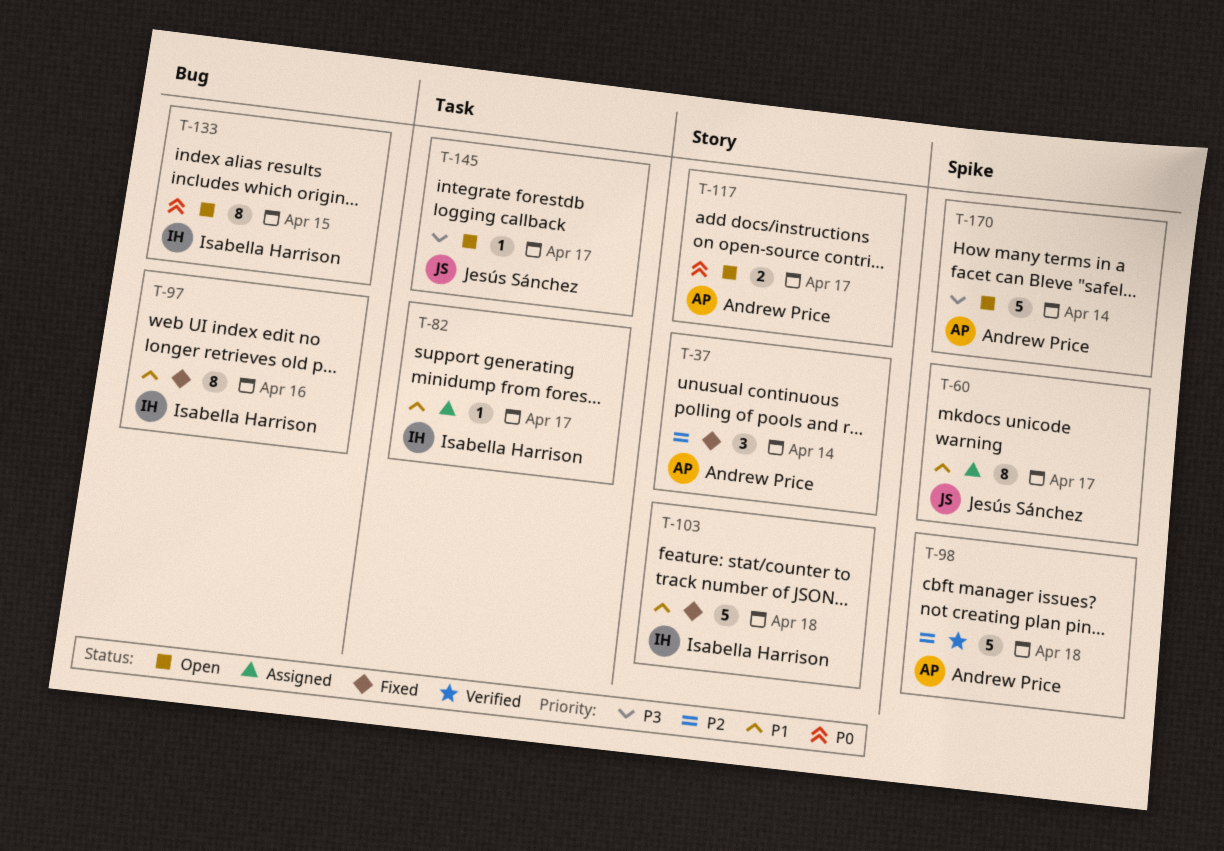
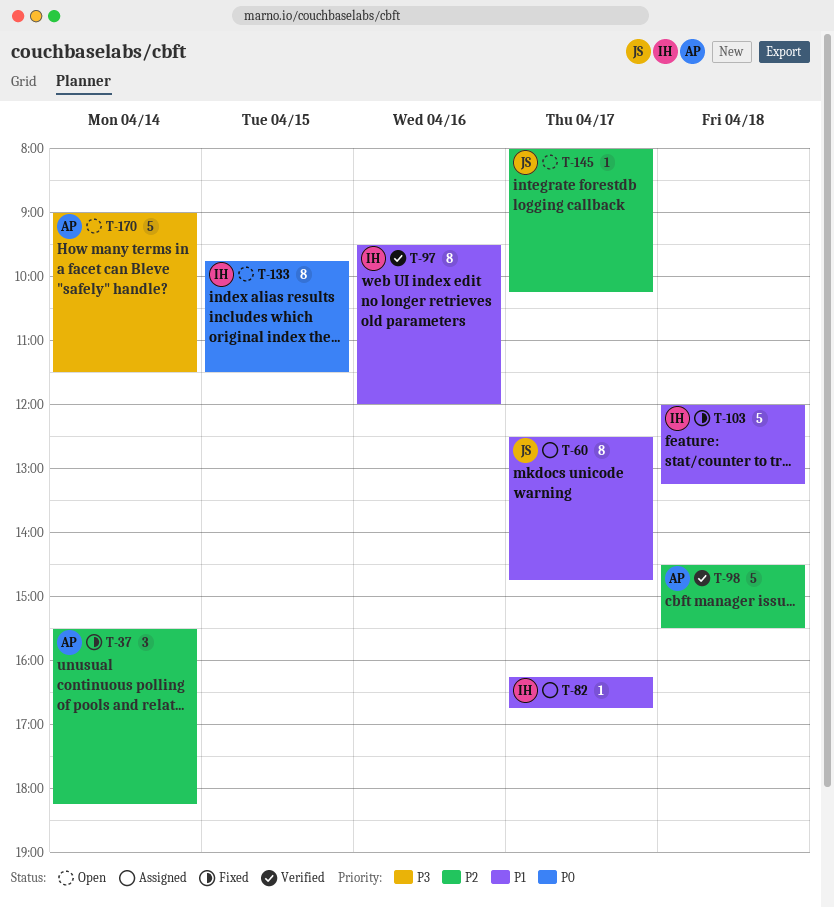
T-97, status: Fixed -> Verified
T-117: present -> none
T-145, priority: P3 -> P2

